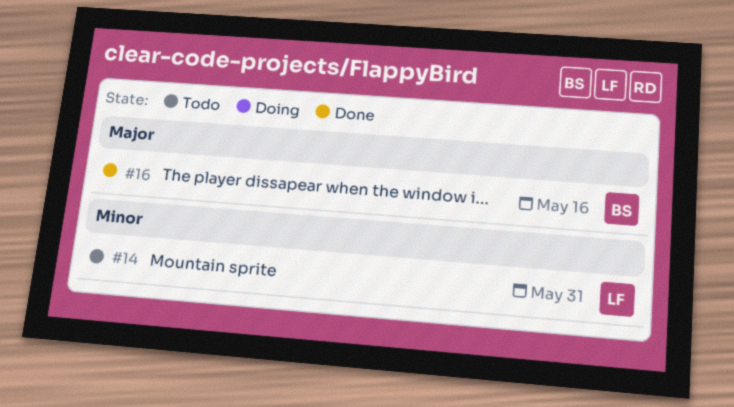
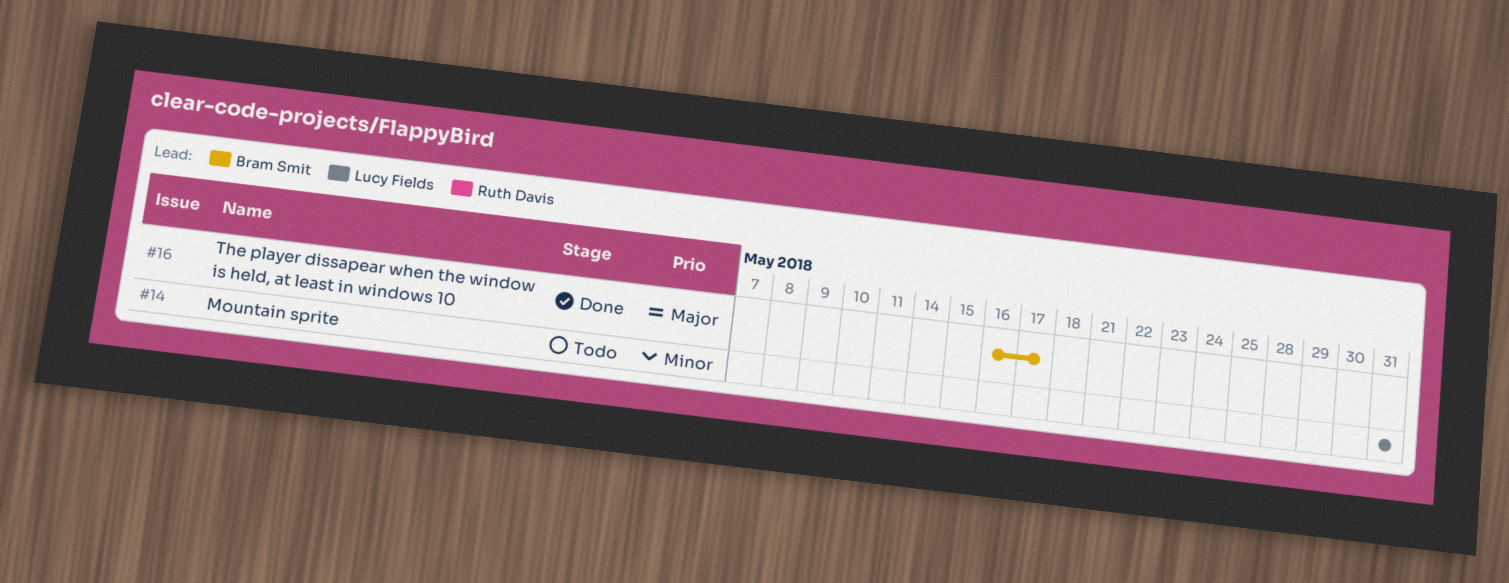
#16, due: May 16 -> May 17

